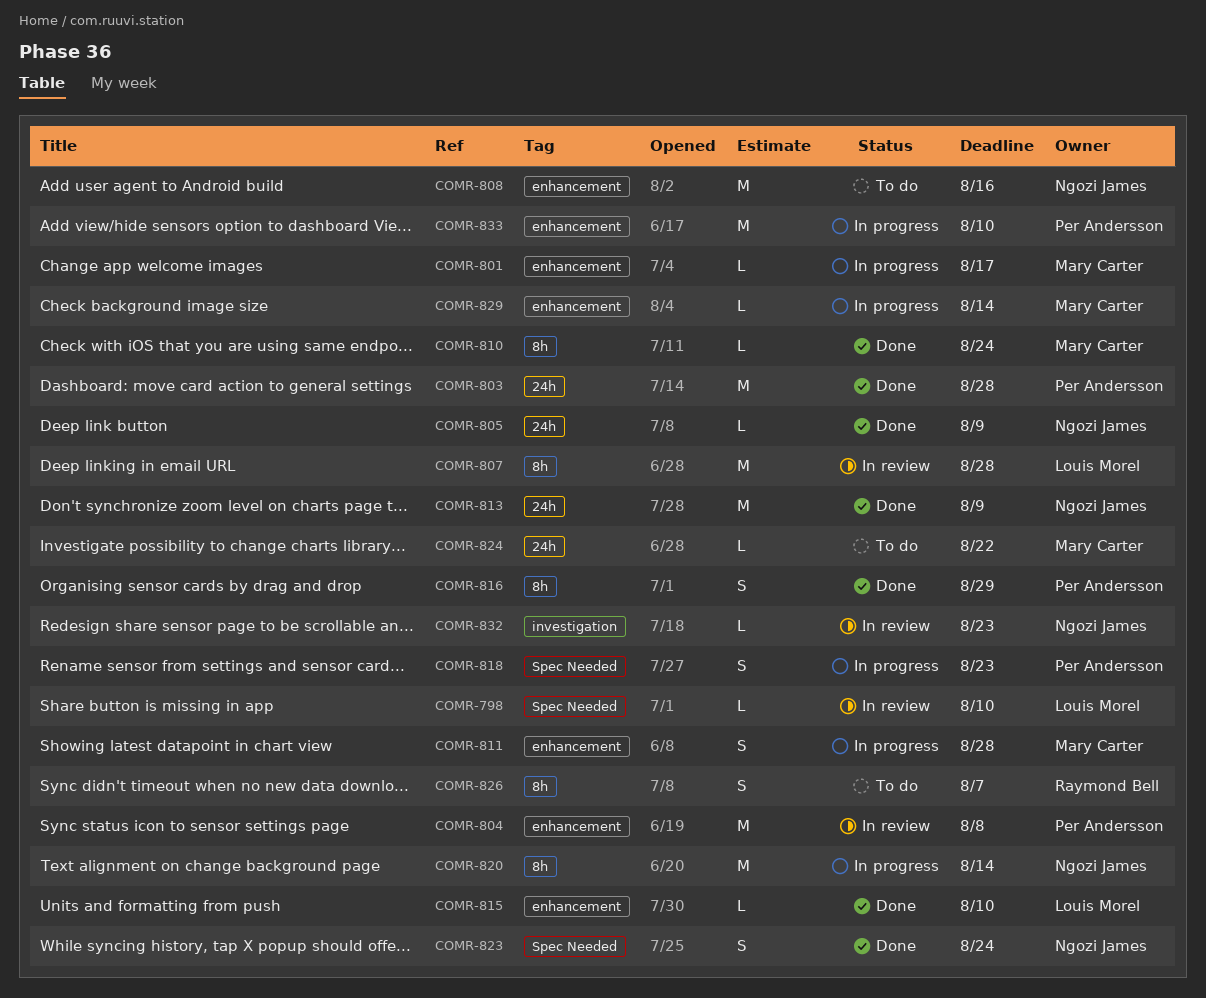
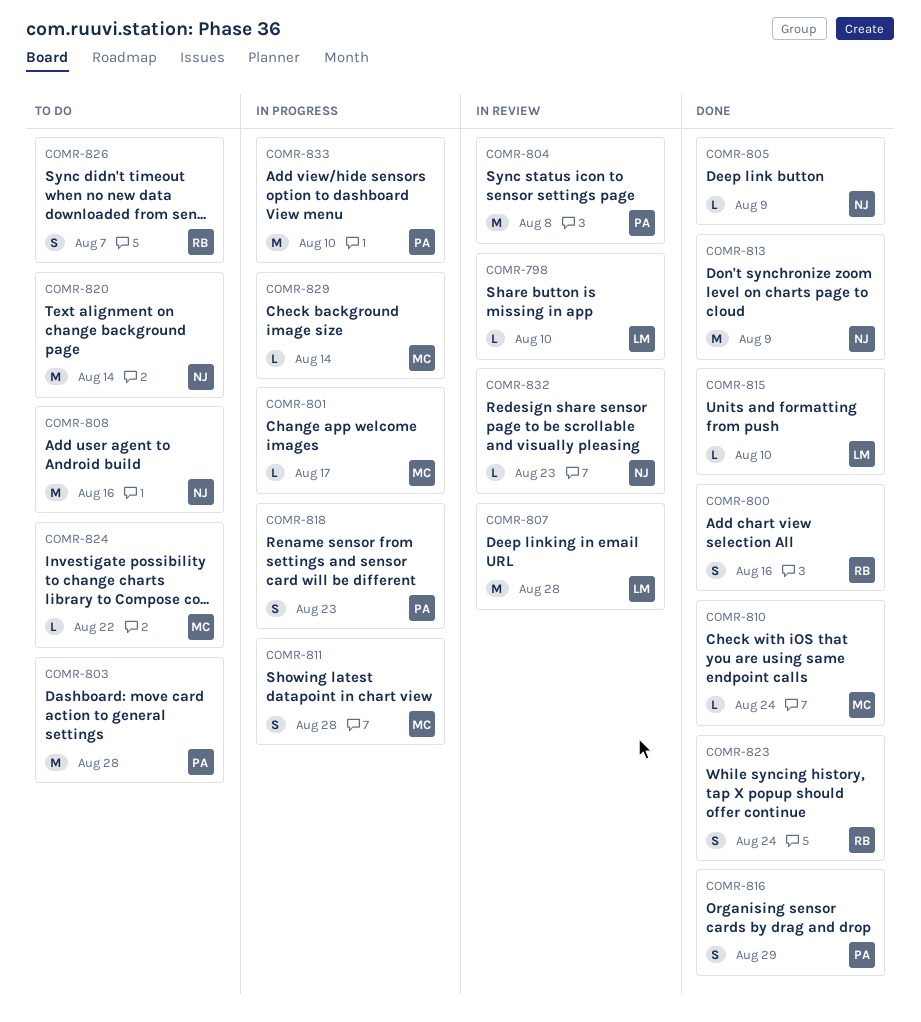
COMR-800: none -> present
COMR-803, status: Done -> To do
COMR-820, status: In progress -> To do
COMR-823, owner: Ngozi James -> Raymond Bell

